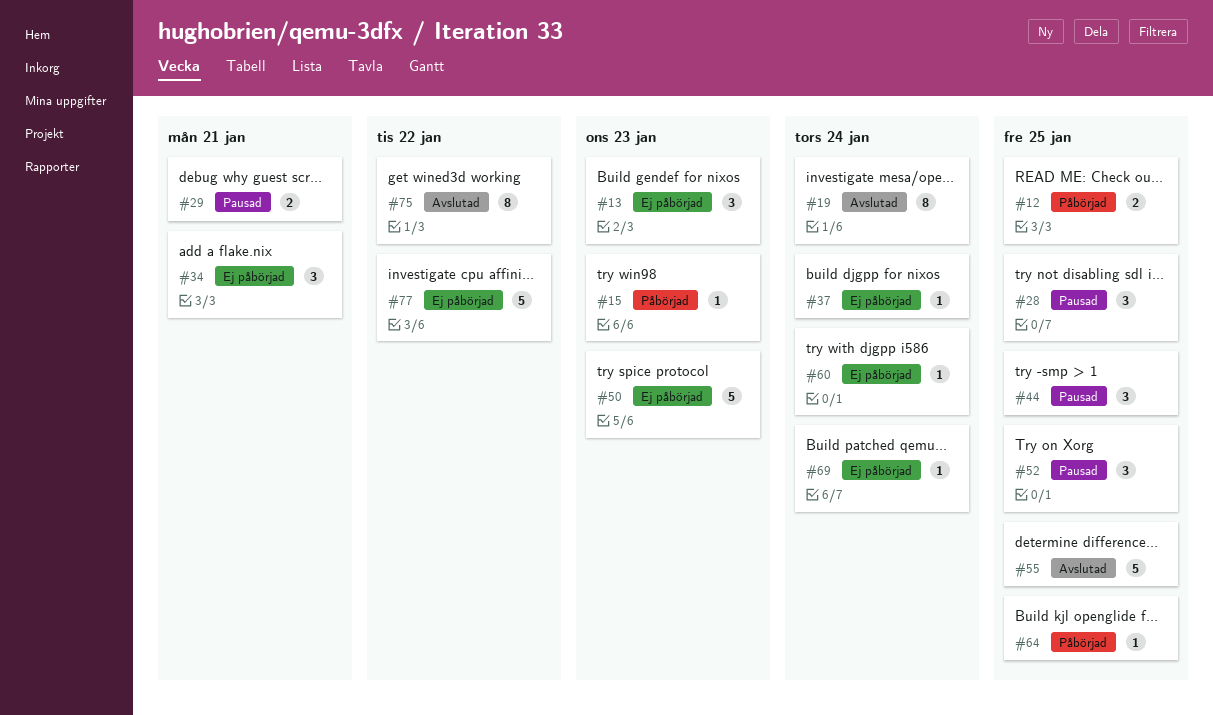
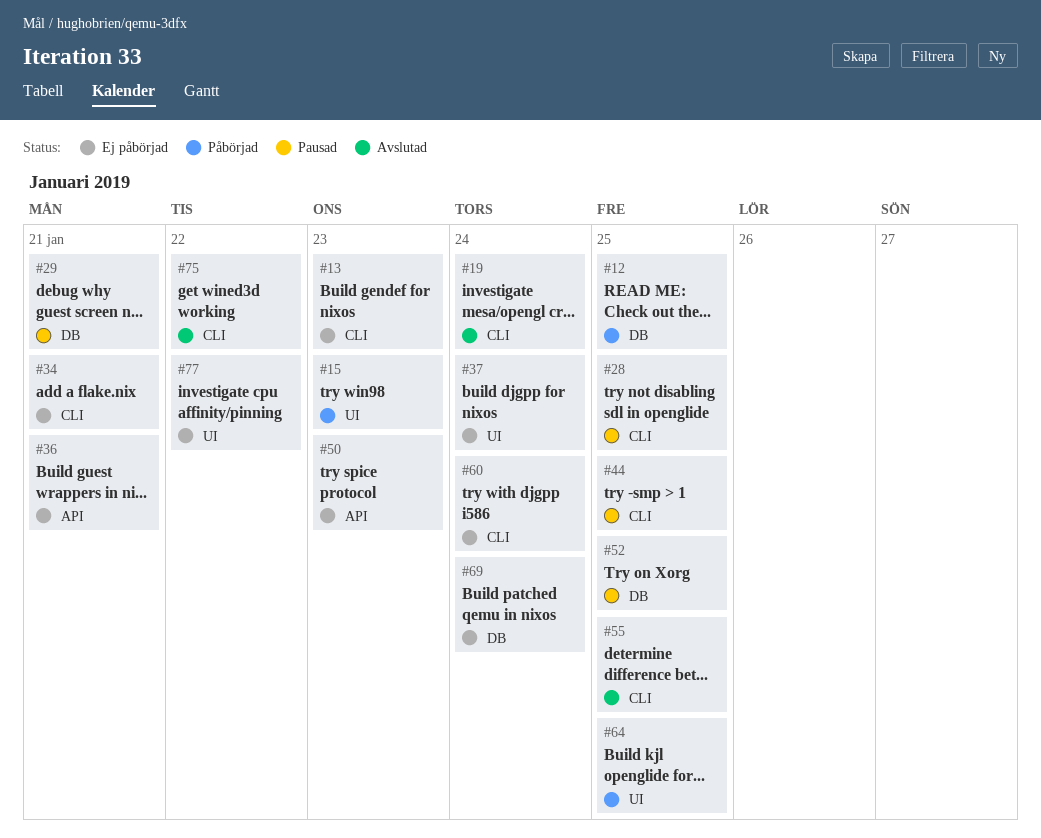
#36: none -> present

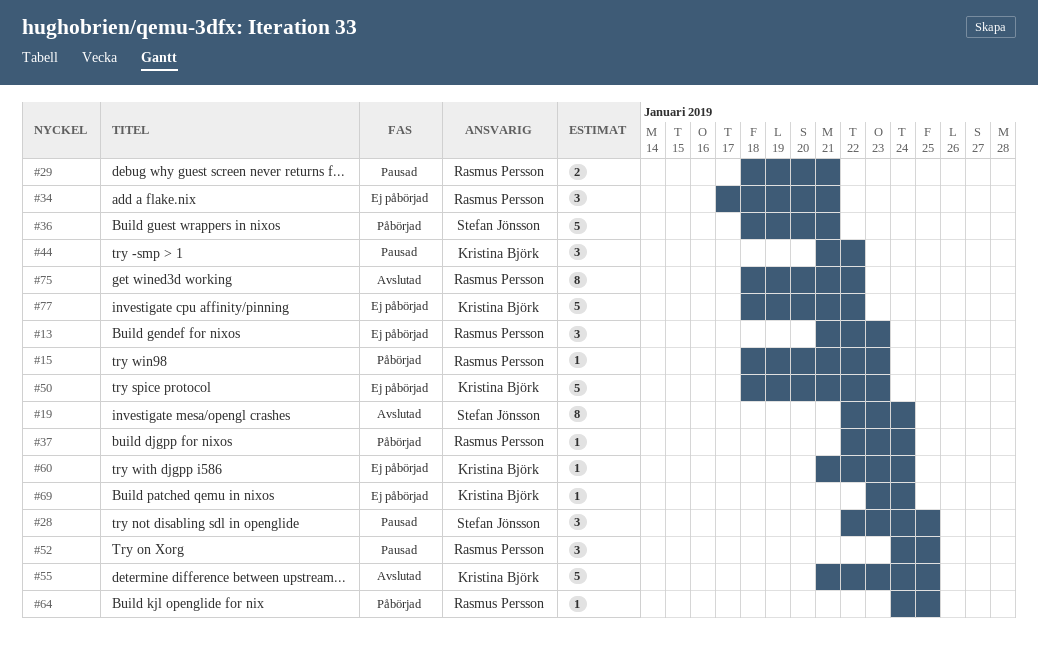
#12: present -> none
#36, status: Ej påbörjad -> Påbörjad
#37, status: Ej påbörjad -> Påbörjad
#44, due: Jan 25 -> Jan 22

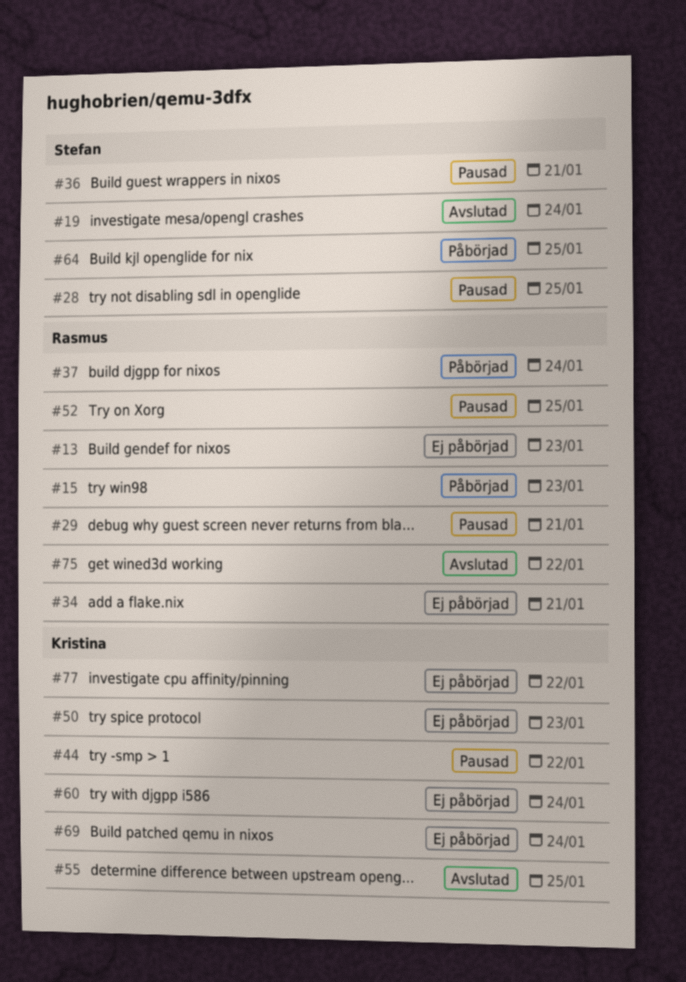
#36, status: Påbörjad -> Pausad
#64, owner: Rasmus Persson -> Stefan Jönsson

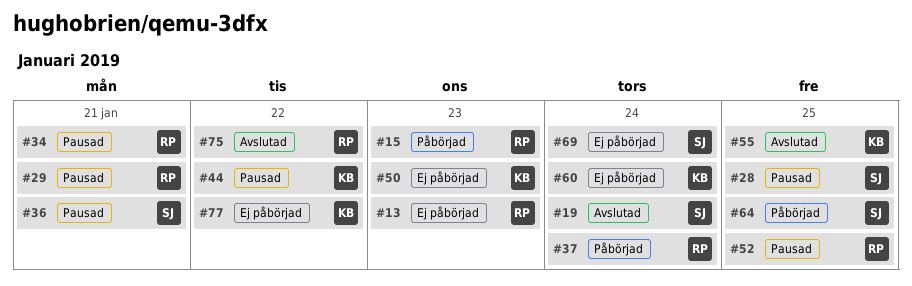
#34, status: Ej påbörjad -> Pausad
#69, owner: Kristina -> Stefan

